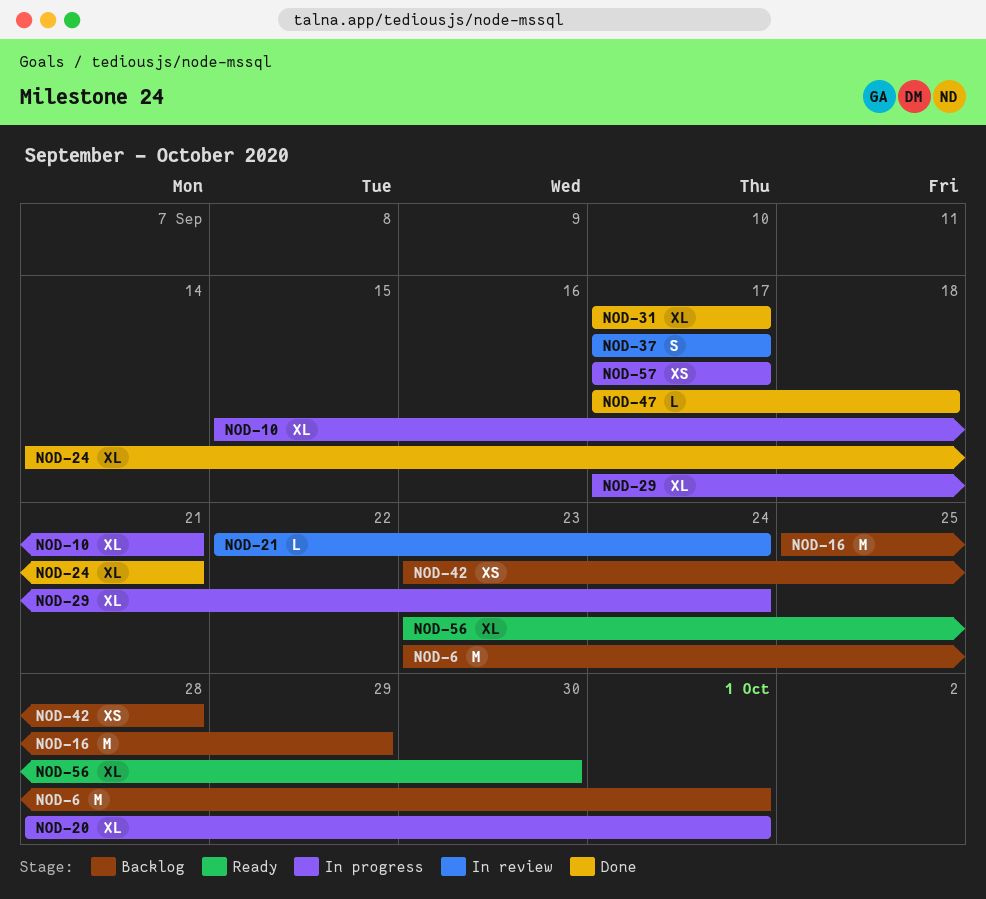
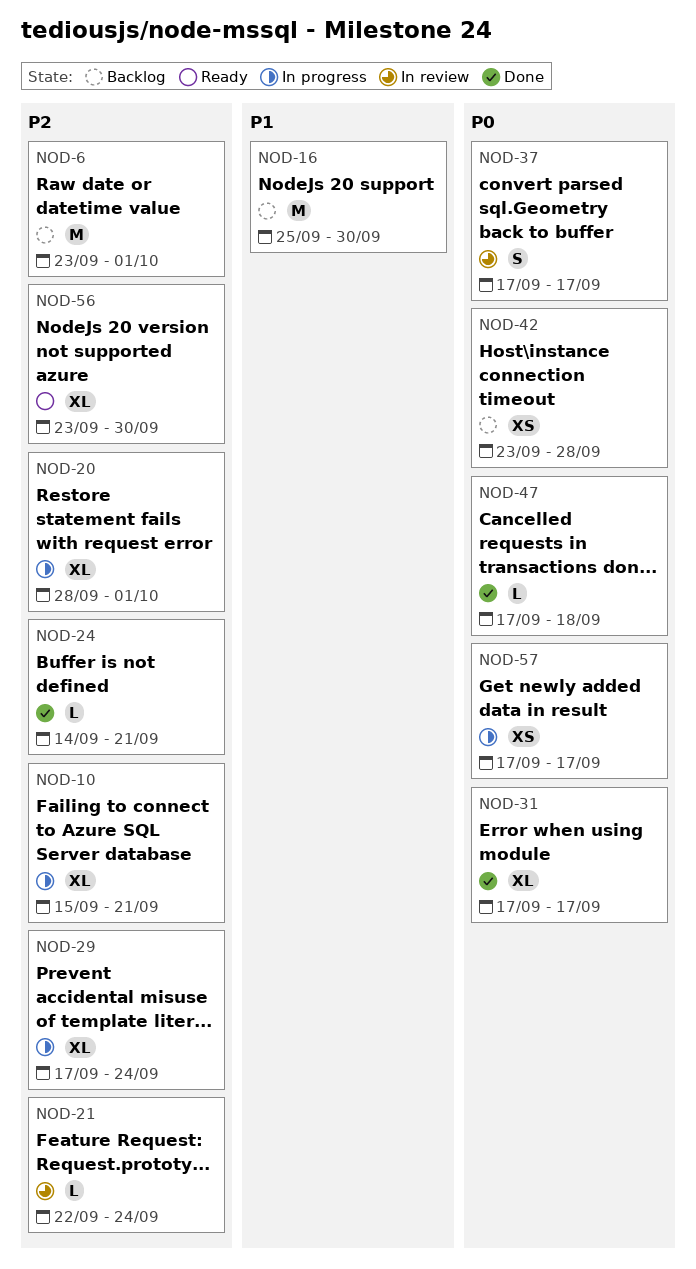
NOD-16, due: Sep 29 -> Sep 30
NOD-24, estimate: XL -> L

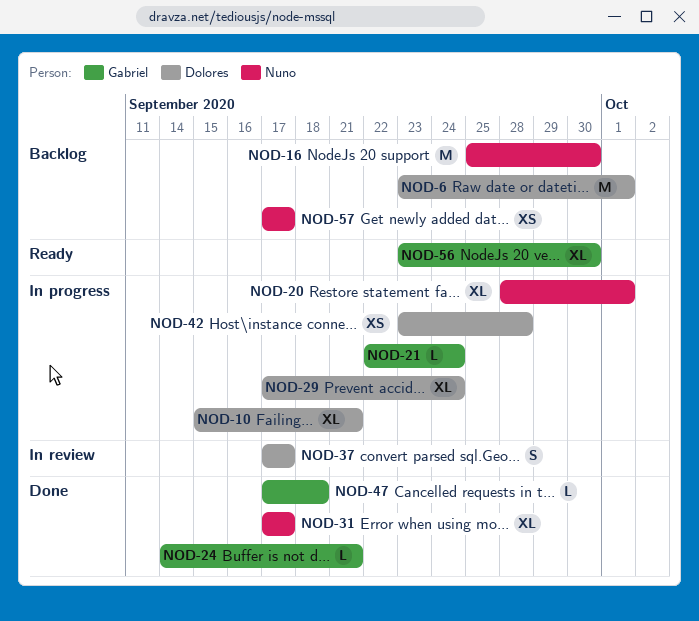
NOD-21, status: In review -> In progress
NOD-42, status: Backlog -> In progress
NOD-57, status: In progress -> Backlog

